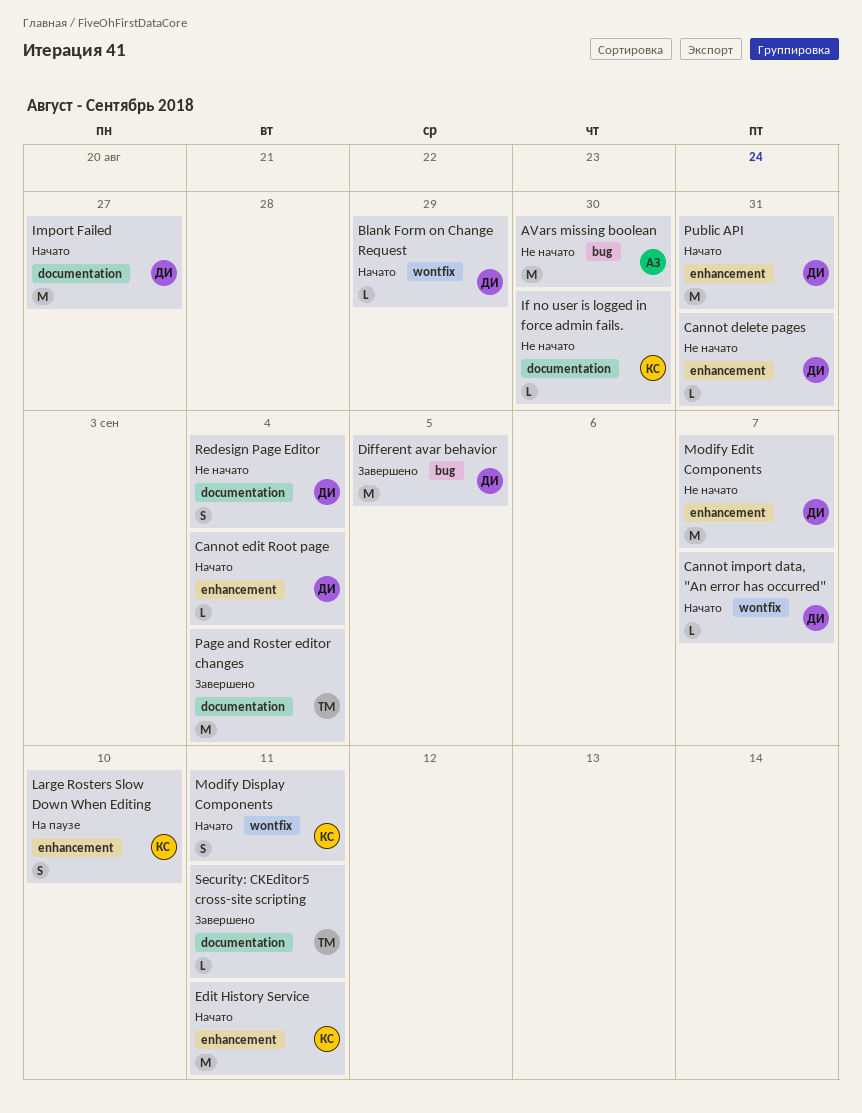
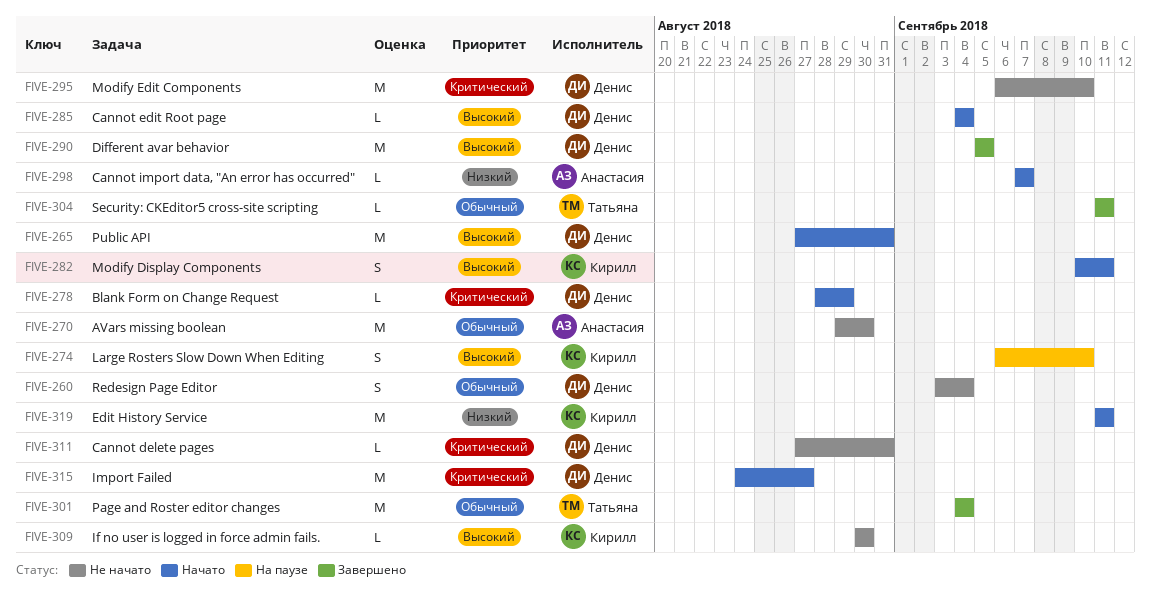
Cannot import data, "An error has occurred", owner: Денис -> Анастасия
Modify Edit Components, due: Sep 7 -> Sep 10

